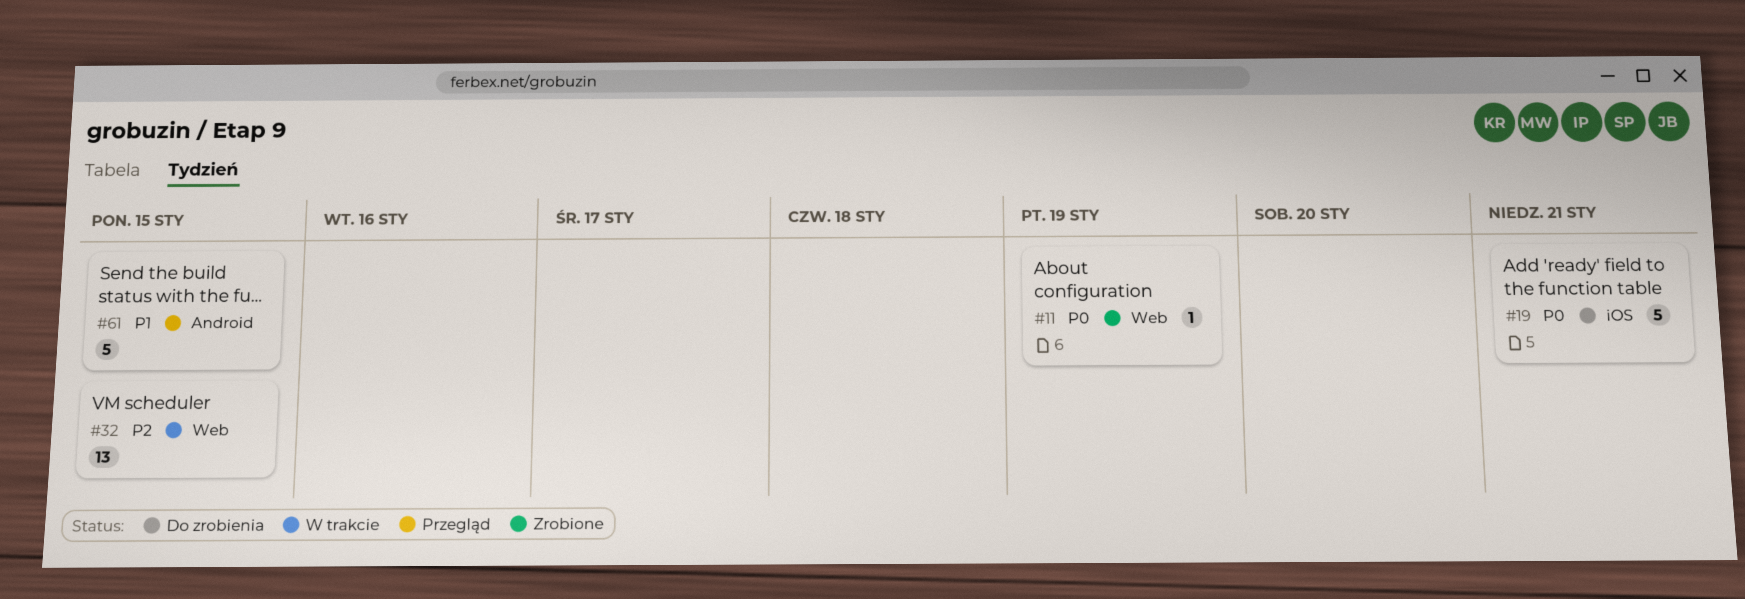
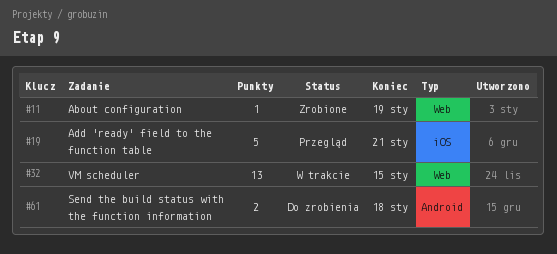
#19, status: Do zrobienia -> Przegląd
#61, status: Przegląd -> Do zrobienia
#61, estimate: 5 -> 2
#61, due: Jan 15 -> Jan 18

